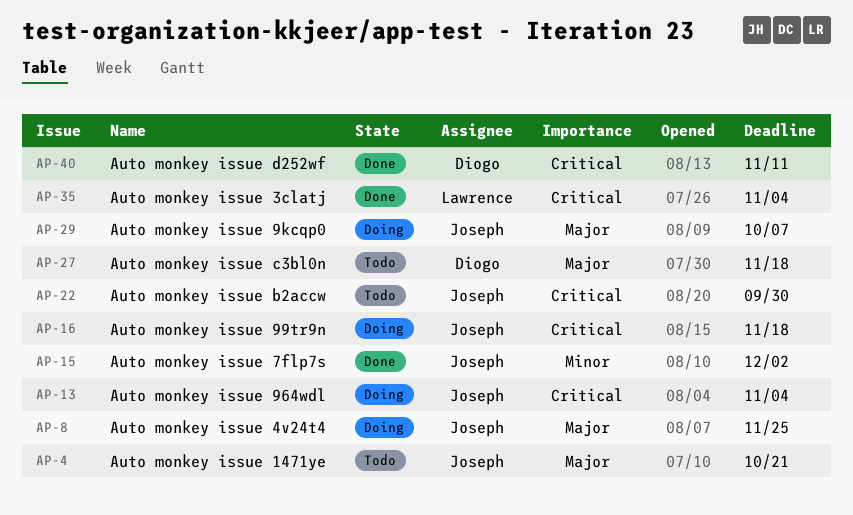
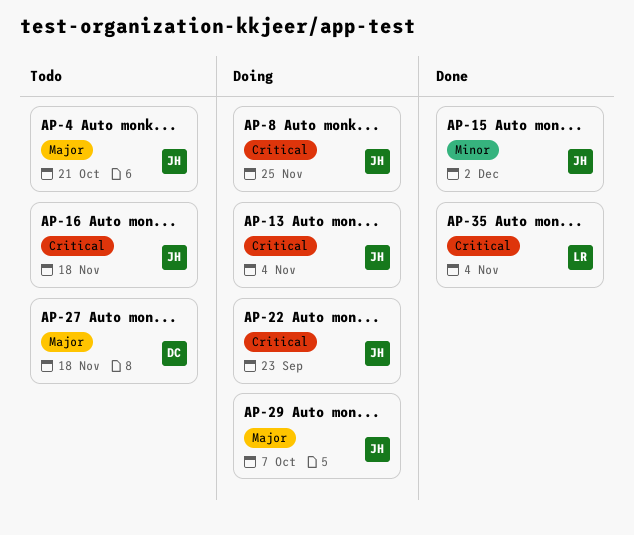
AP-8, priority: Major -> Critical
AP-16, status: Doing -> Todo
AP-22, status: Todo -> Doing
AP-22, due: Sep 30 -> Sep 23
AP-40: present -> none

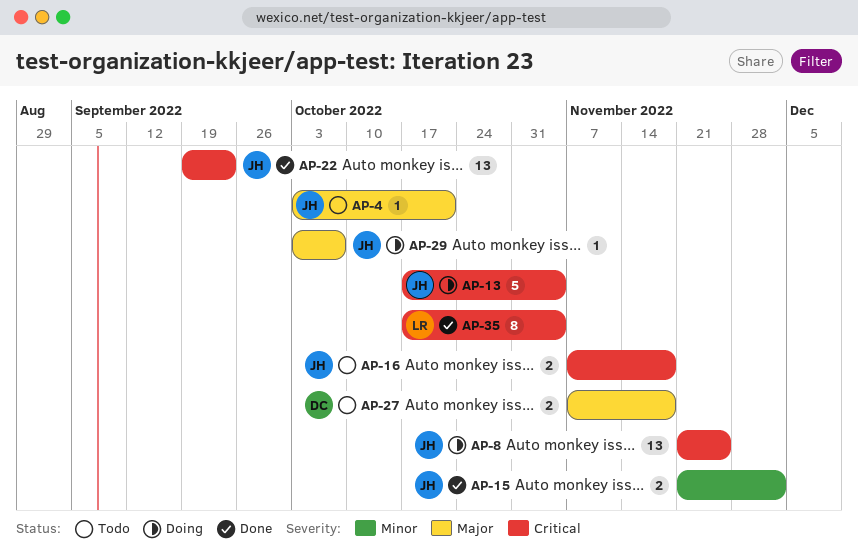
AP-22, status: Doing -> Done

